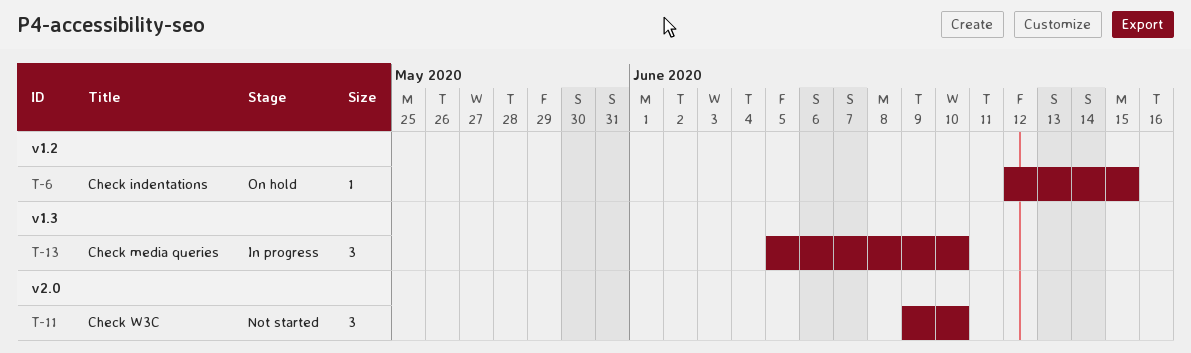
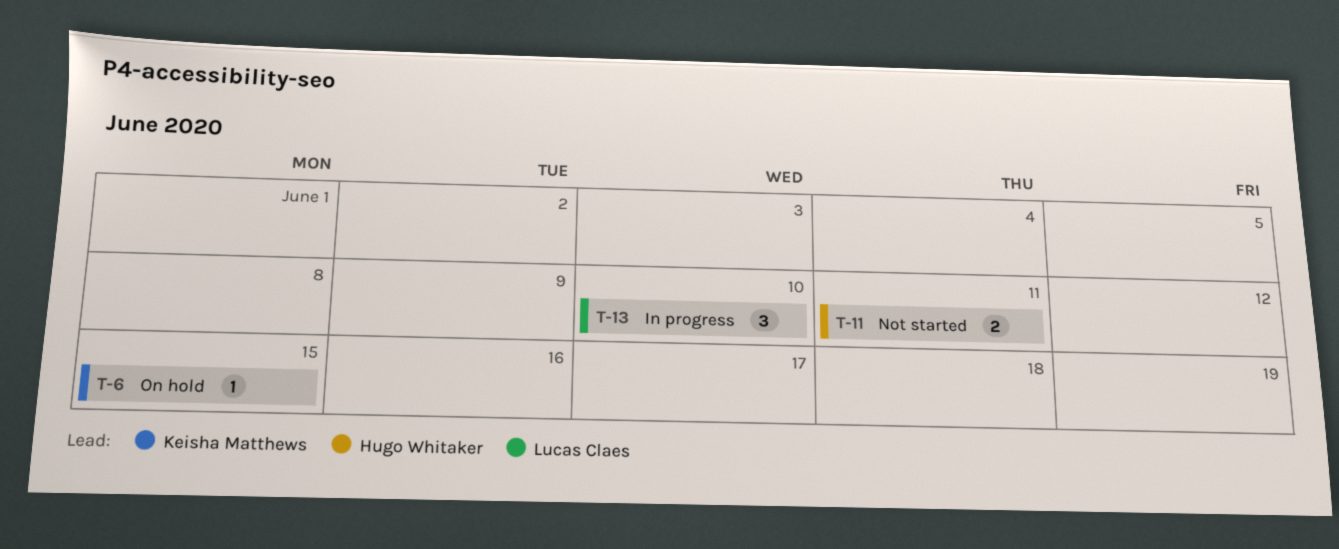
T-11, estimate: 3 -> 2
T-11, due: Jun 10 -> Jun 11

